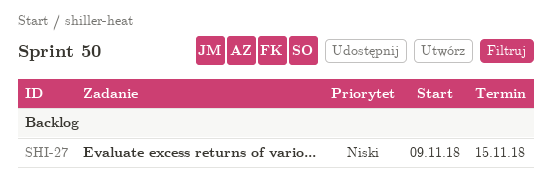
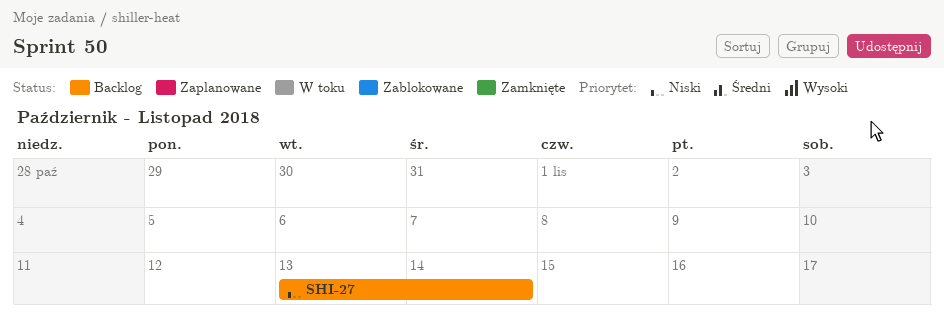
SHI-27, start: Nov 9 -> Nov 13
SHI-27, due: Nov 15 -> Nov 14

